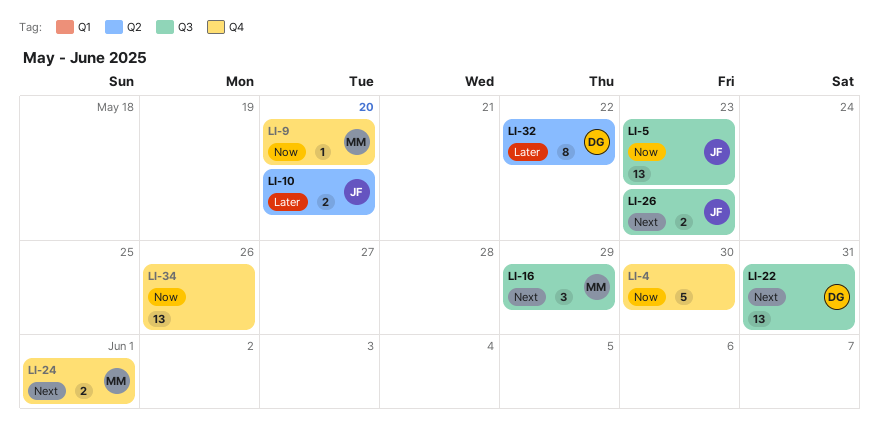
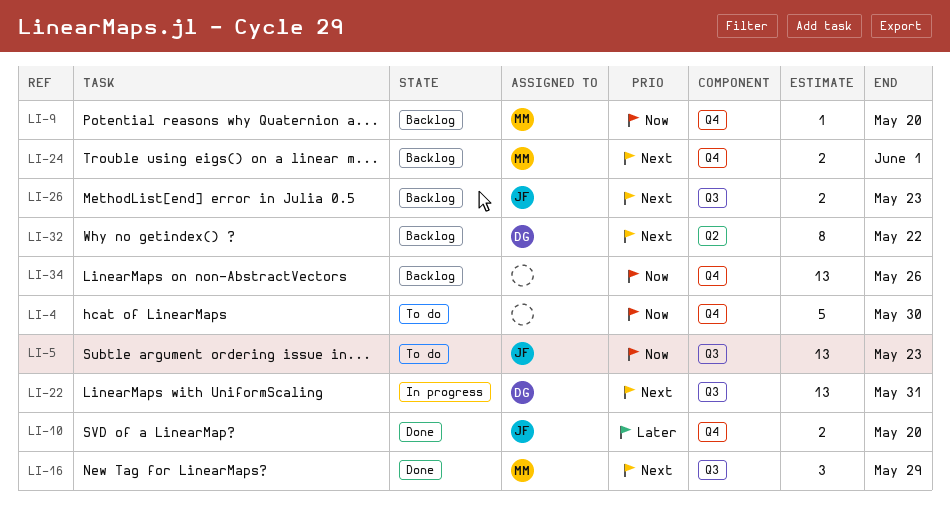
LI-10, label: Q2 -> Q4
LI-32, priority: Later -> Next

